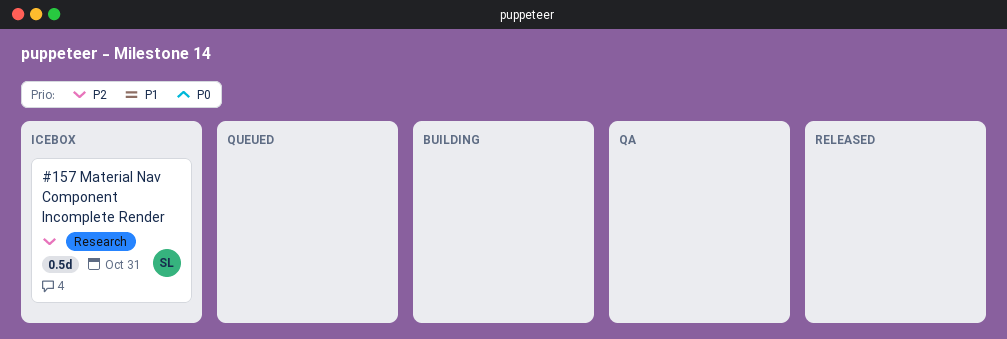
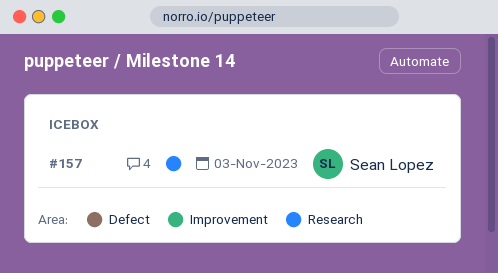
#157, due: Oct 31 -> Nov 3

